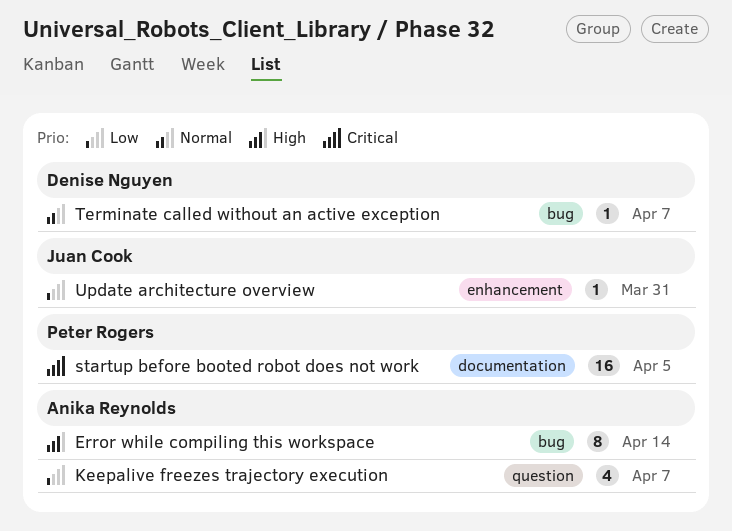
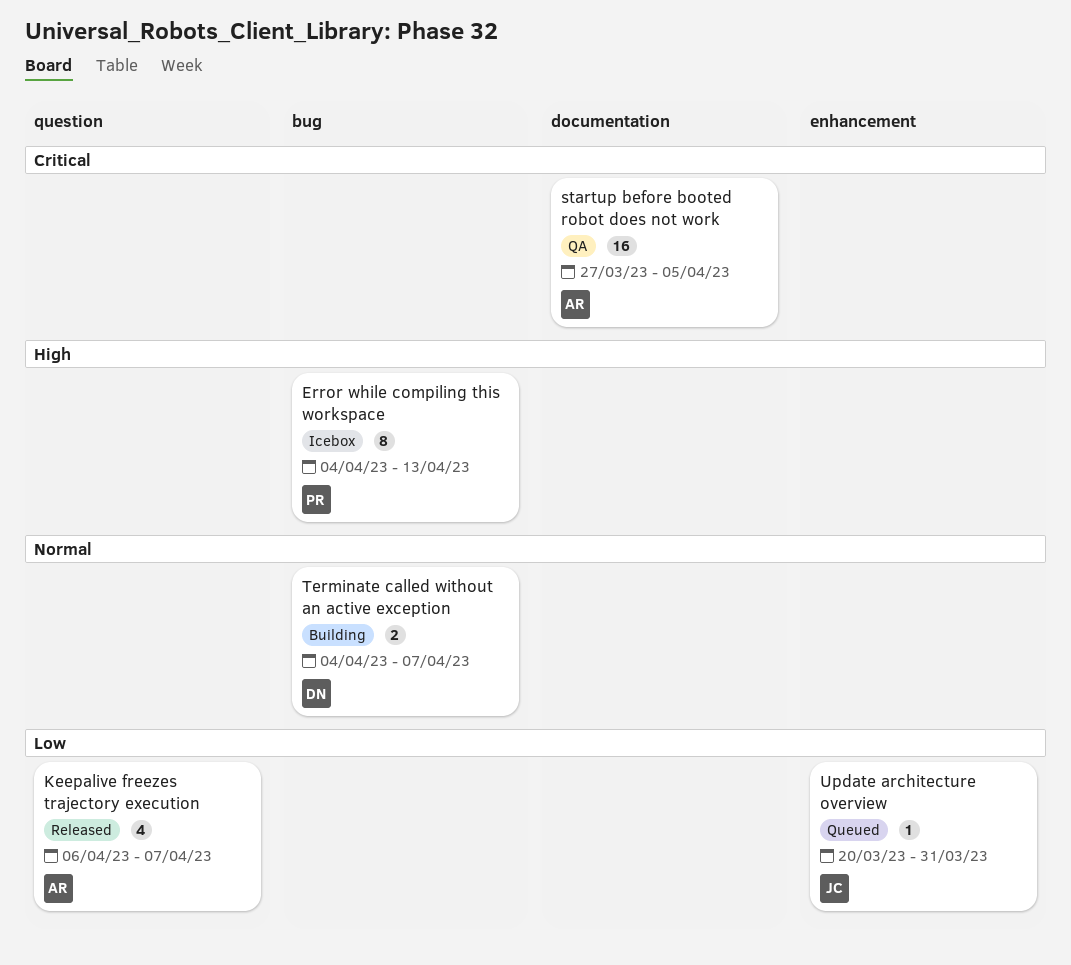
Error while compiling this workspace, owner: Anika Reynolds -> Peter Rogers
Error while compiling this workspace, due: Apr 14 -> Apr 13
startup before booted robot does not work, owner: Peter Rogers -> Anika Reynolds
Terminate called without an active exception, estimate: 1 -> 2

